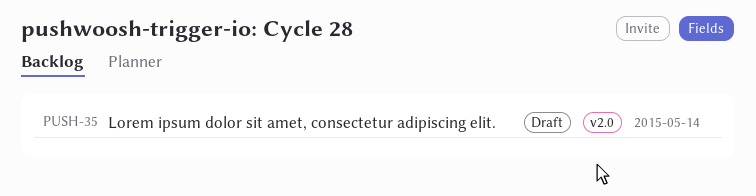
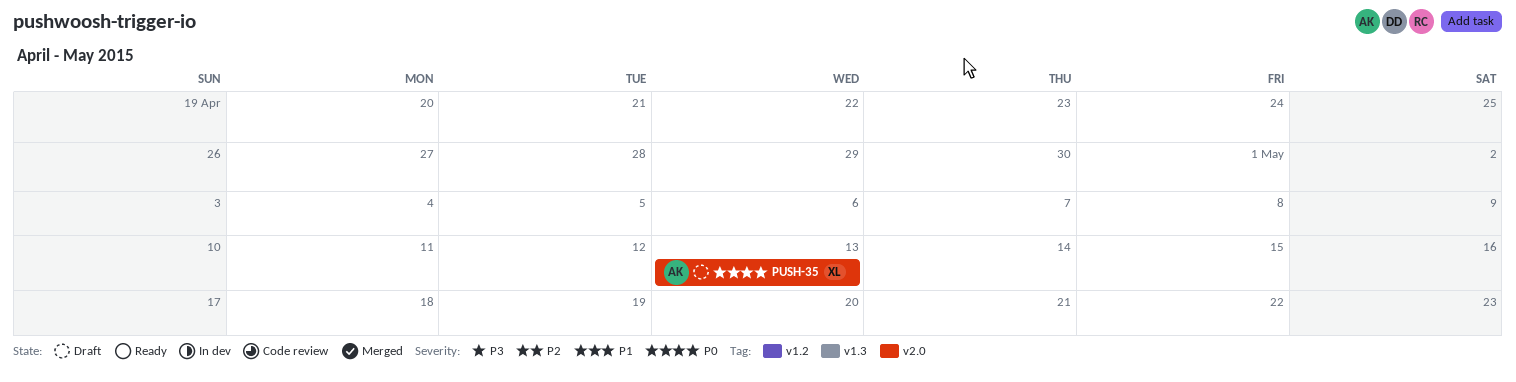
PUSH-35, due: May 14 -> May 13

